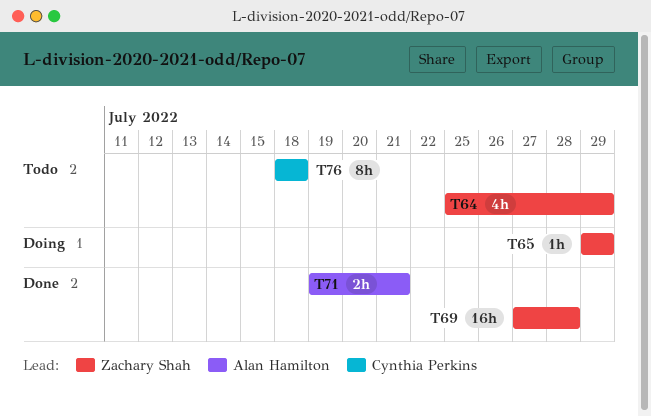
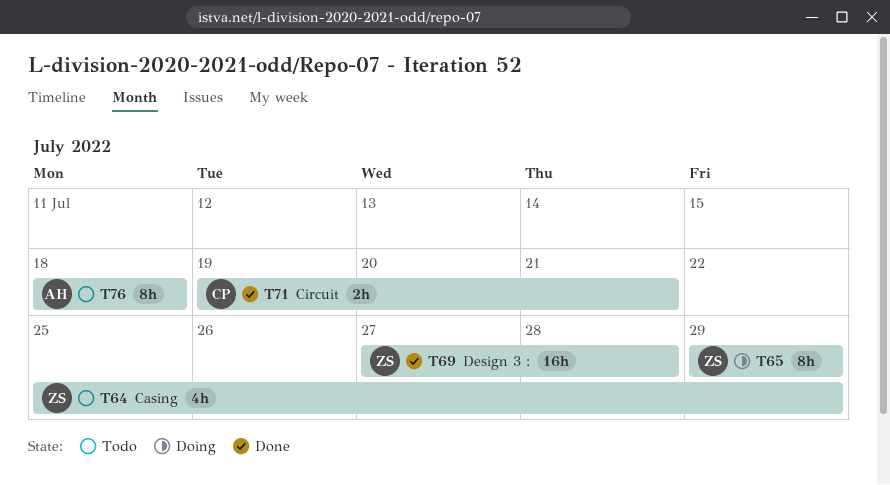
T65, estimate: 1h -> 8h
T71, owner: Alan Hamilton -> Cynthia Perkins
T76, owner: Cynthia Perkins -> Alan Hamilton

